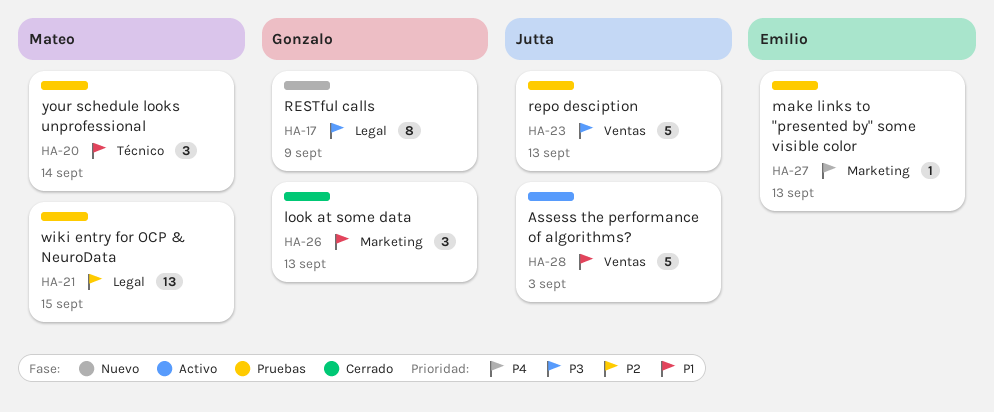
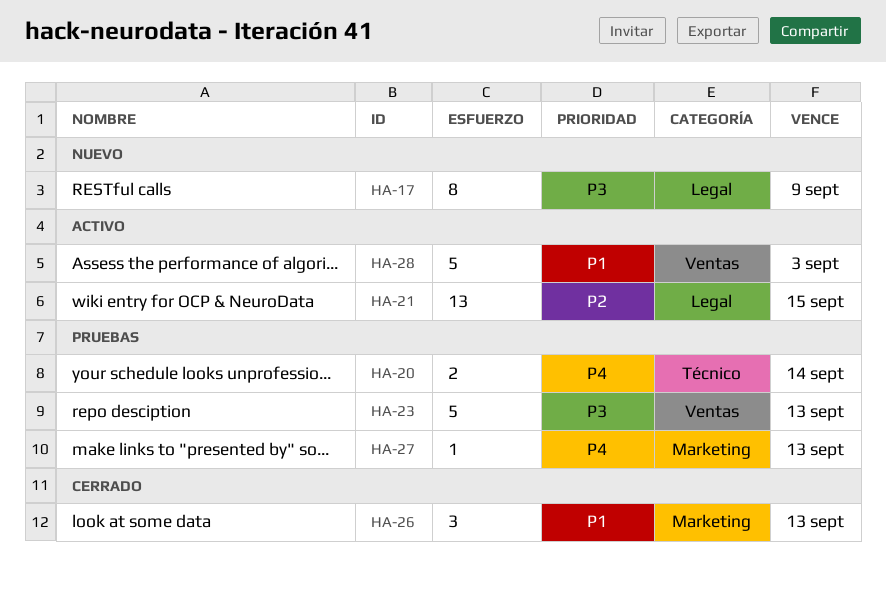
HA-20, priority: P1 -> P4
HA-20, estimate: 3 -> 2
HA-21, status: Pruebas -> Activo

